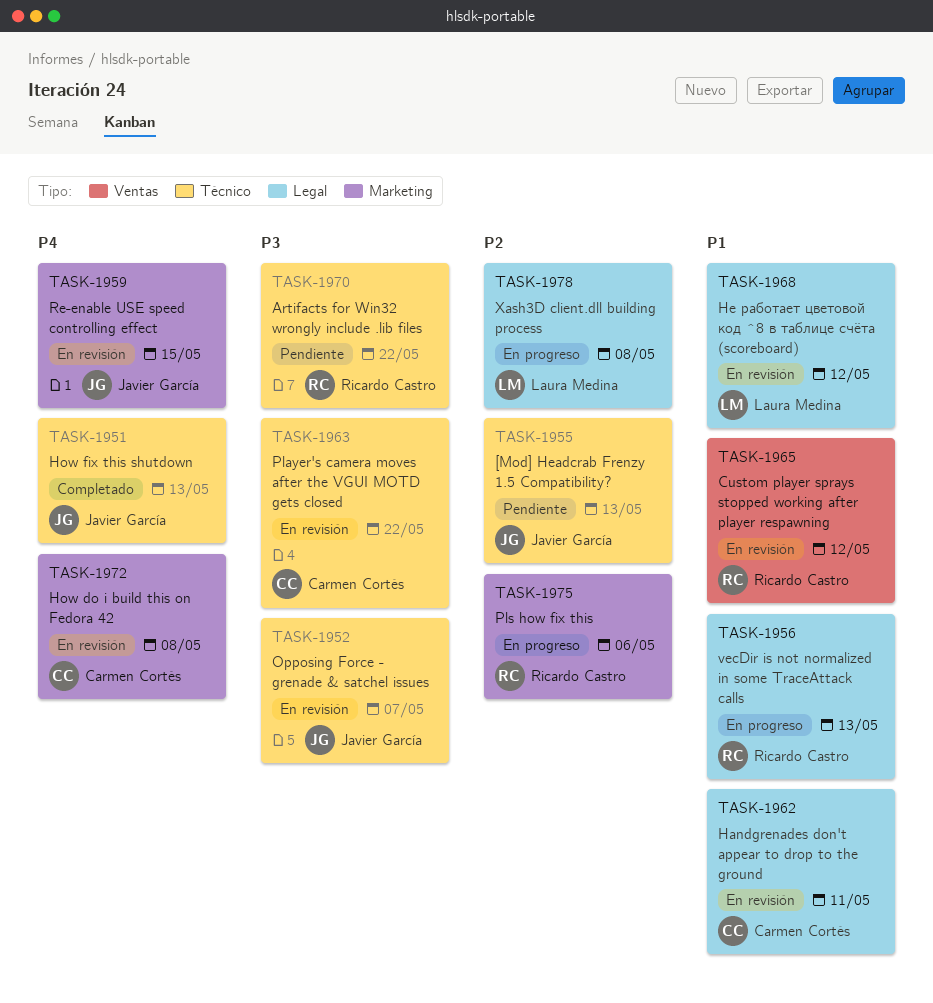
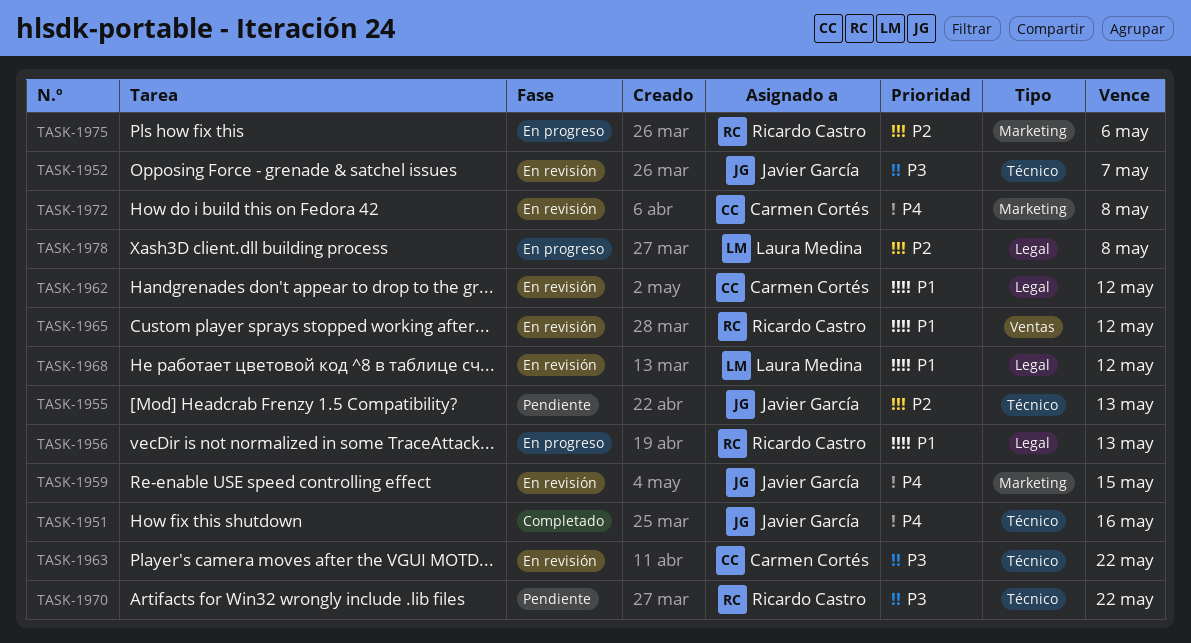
TASK-1951, due: May 13 -> May 16
TASK-1962, due: May 11 -> May 12

